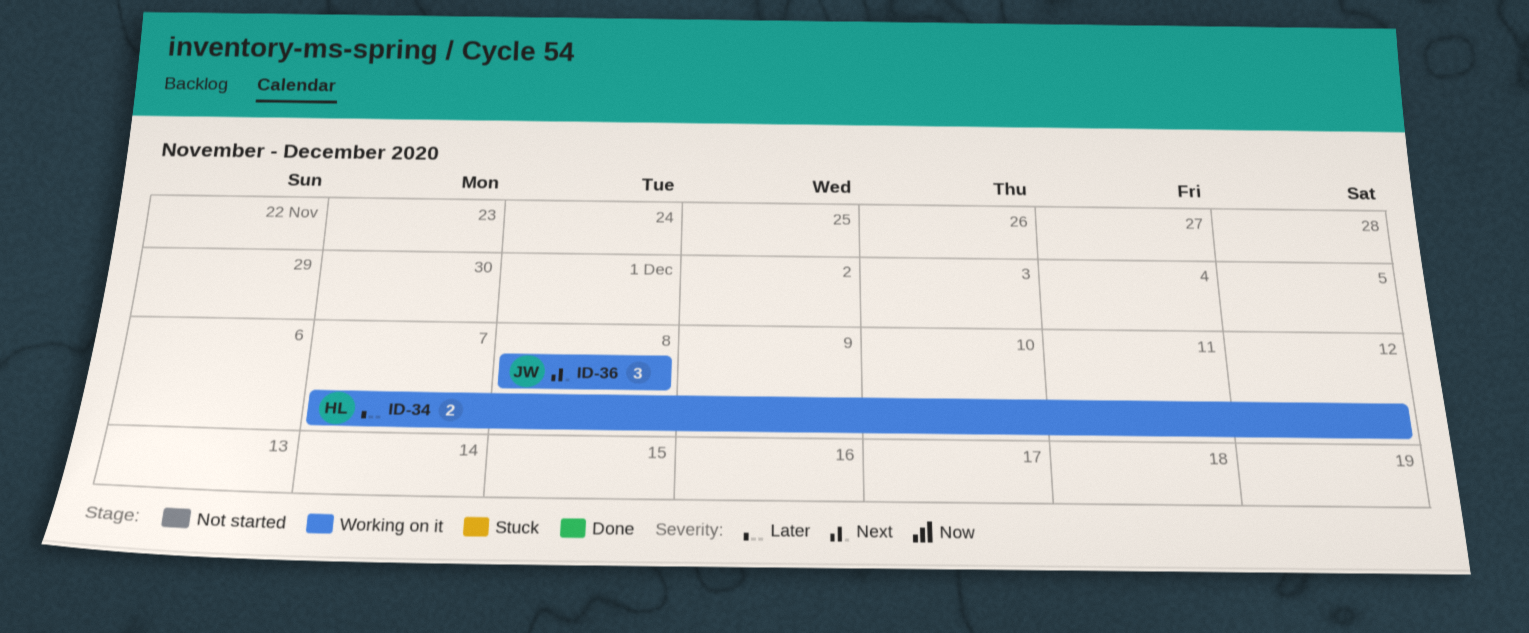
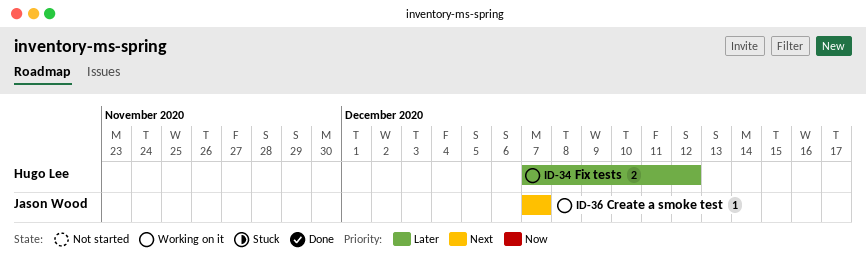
ID-36, estimate: 3 -> 1
ID-36, start: Dec 8 -> Dec 7
ID-36, due: Dec 8 -> Dec 7

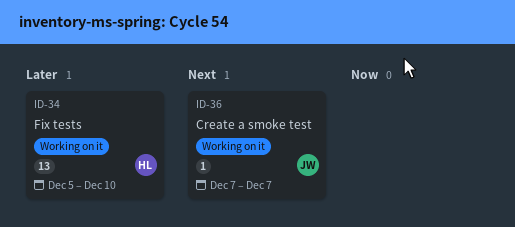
ID-34, estimate: 2 -> 13
ID-34, start: Dec 7 -> Dec 5
ID-34, due: Dec 12 -> Dec 10

